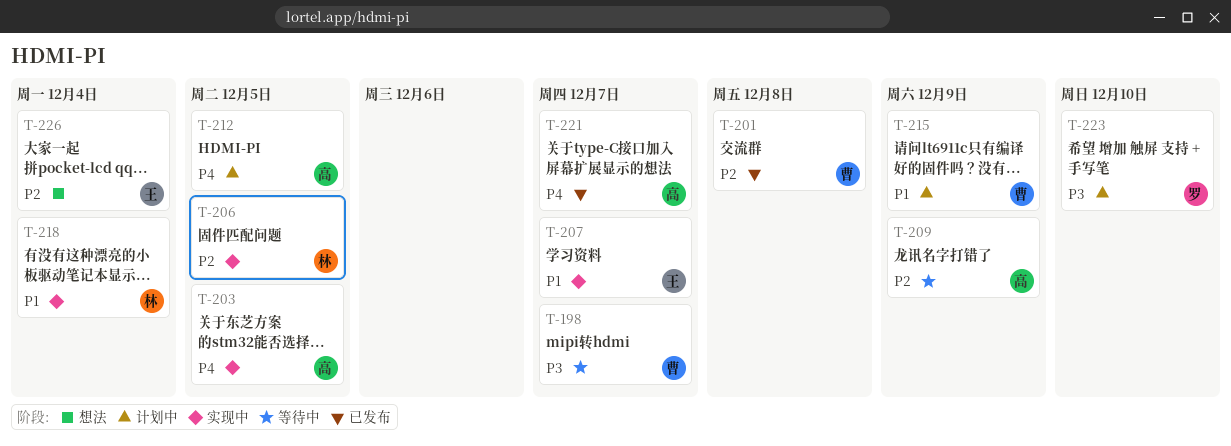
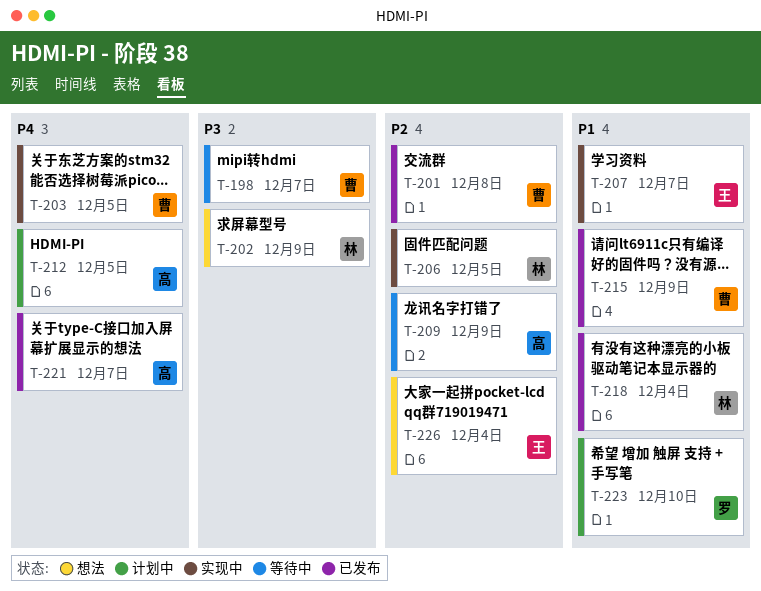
T-202: none -> present
T-203, owner: 高 -> 曹
T-215, status: 计划中 -> 已发布
T-218, status: 实现中 -> 已发布
T-223, priority: P3 -> P1

